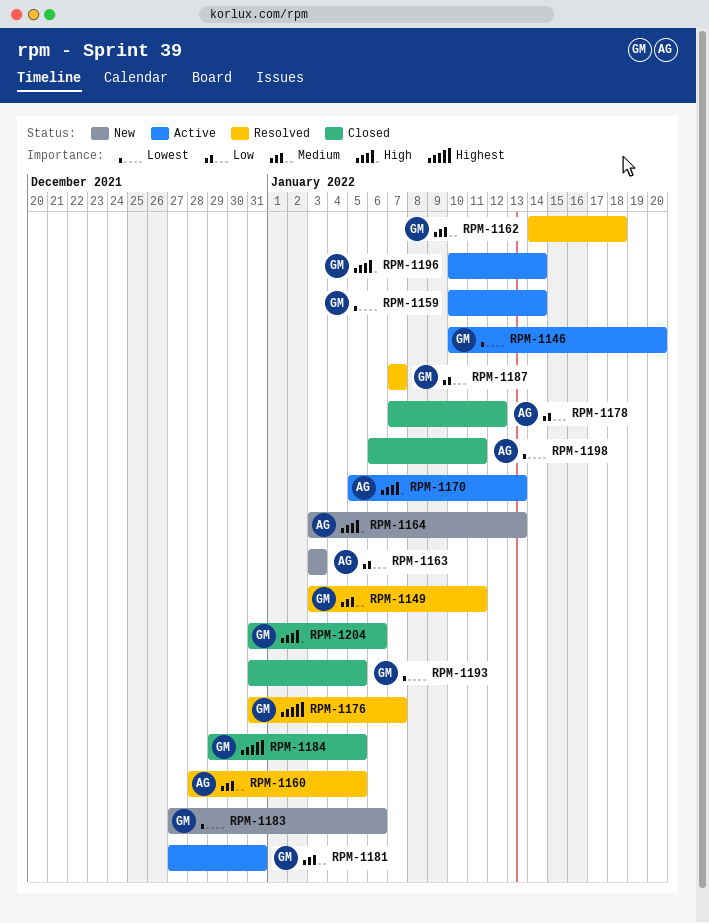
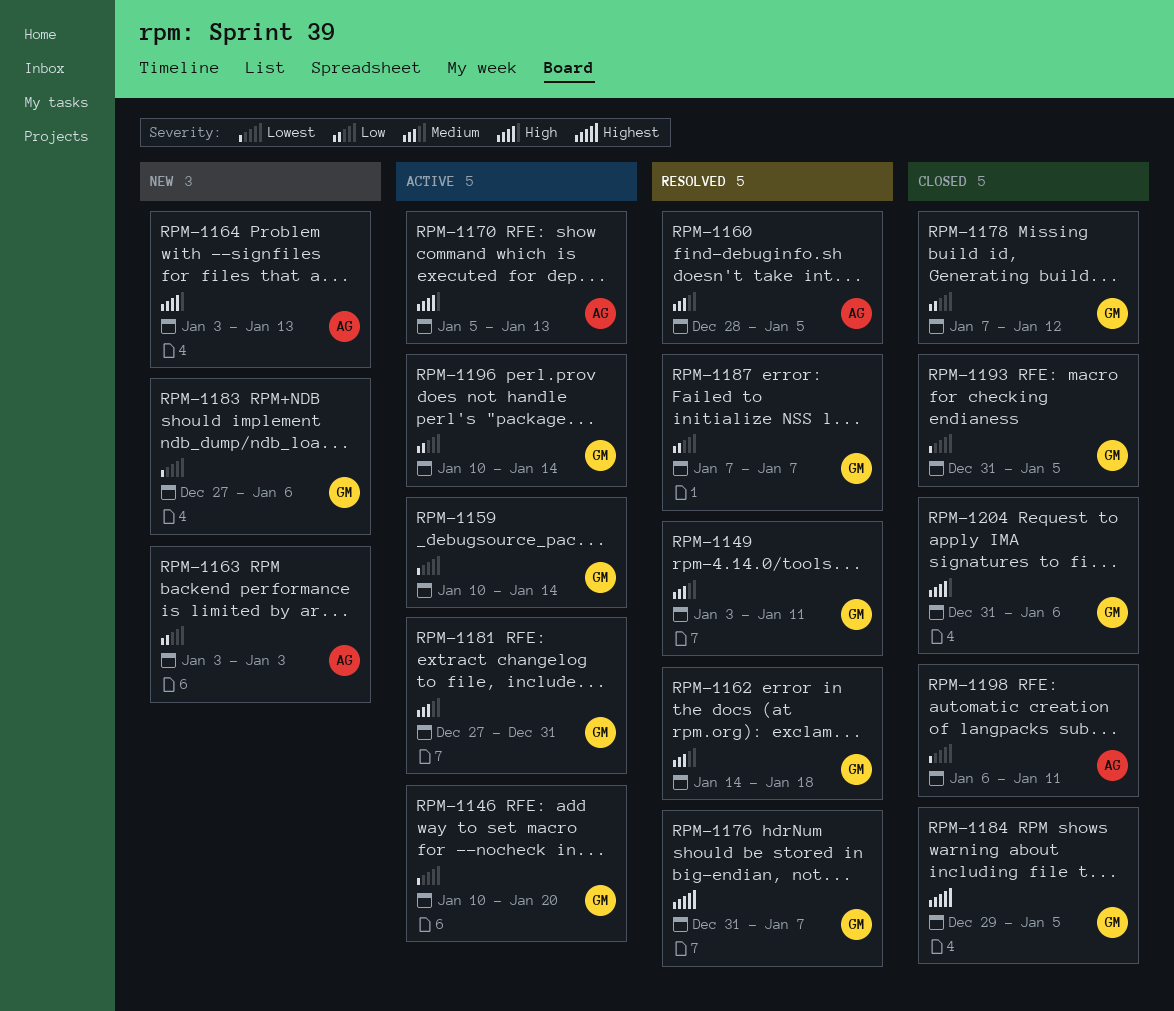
RPM-1178, owner: AG -> GM
RPM-1196, priority: High -> Low

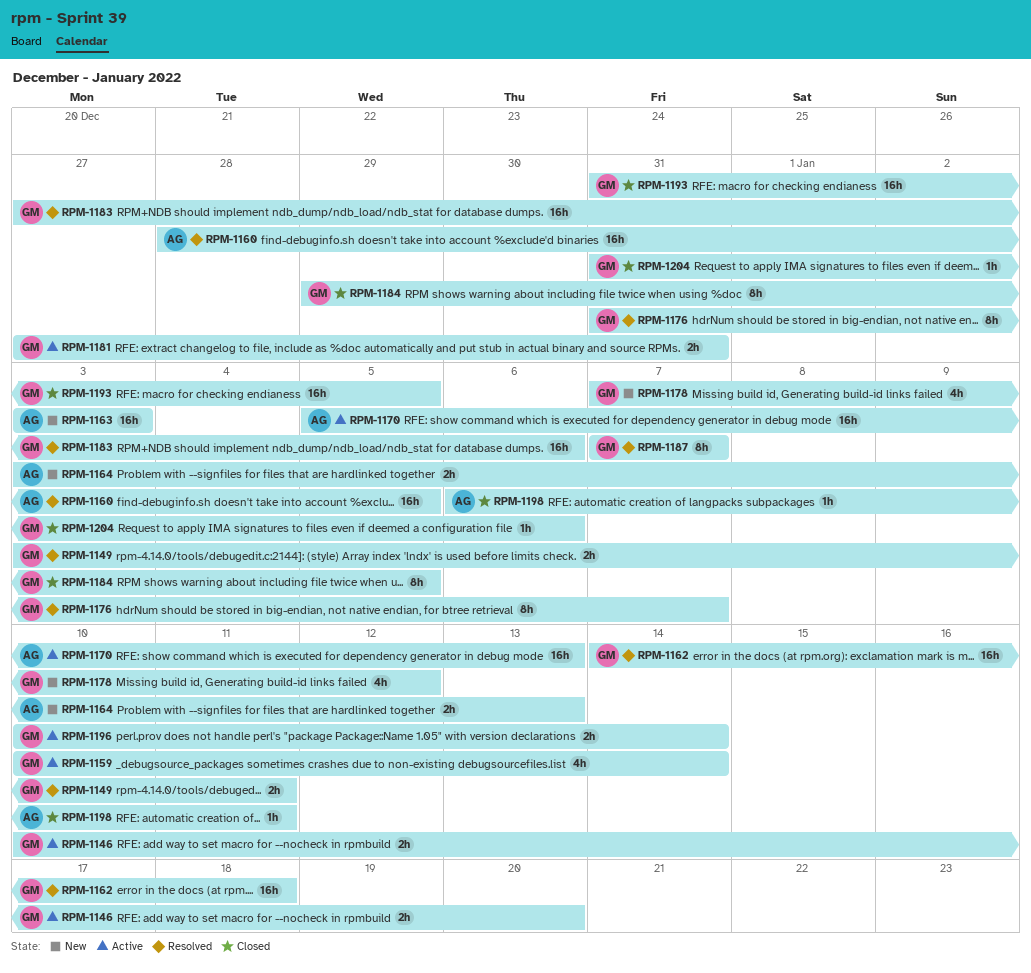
RPM-1178, status: Closed -> New
RPM-1183, status: New -> Resolved

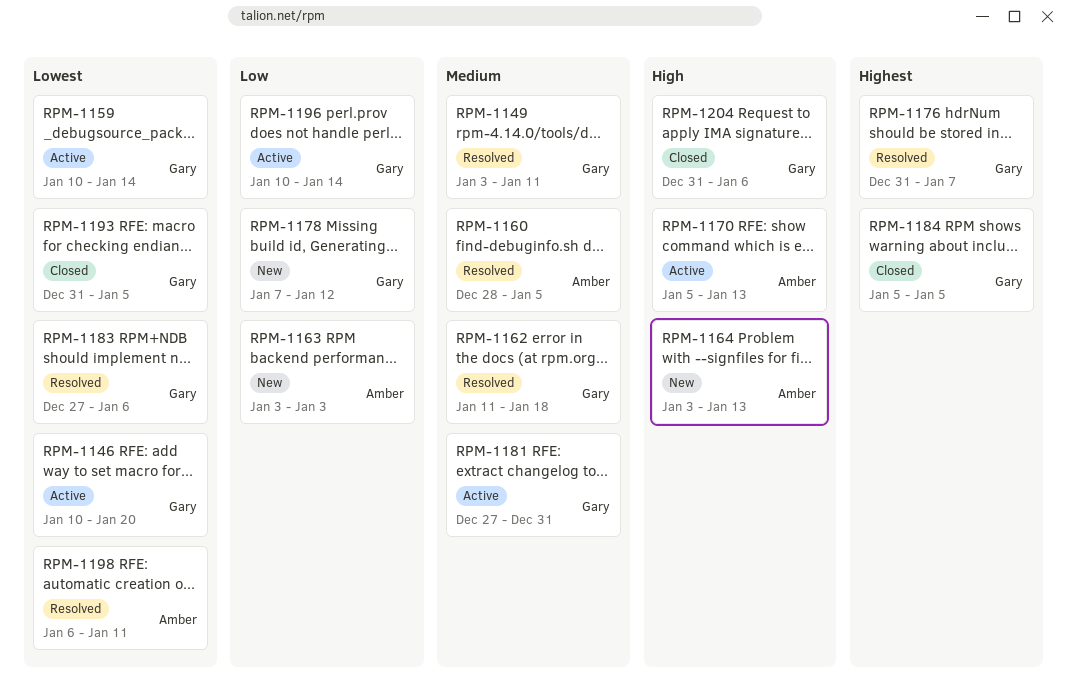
RPM-1162, start: Jan 14 -> Jan 11
RPM-1184, start: Dec 29 -> Jan 5
RPM-1187: present -> none
RPM-1198, status: Closed -> Resolved

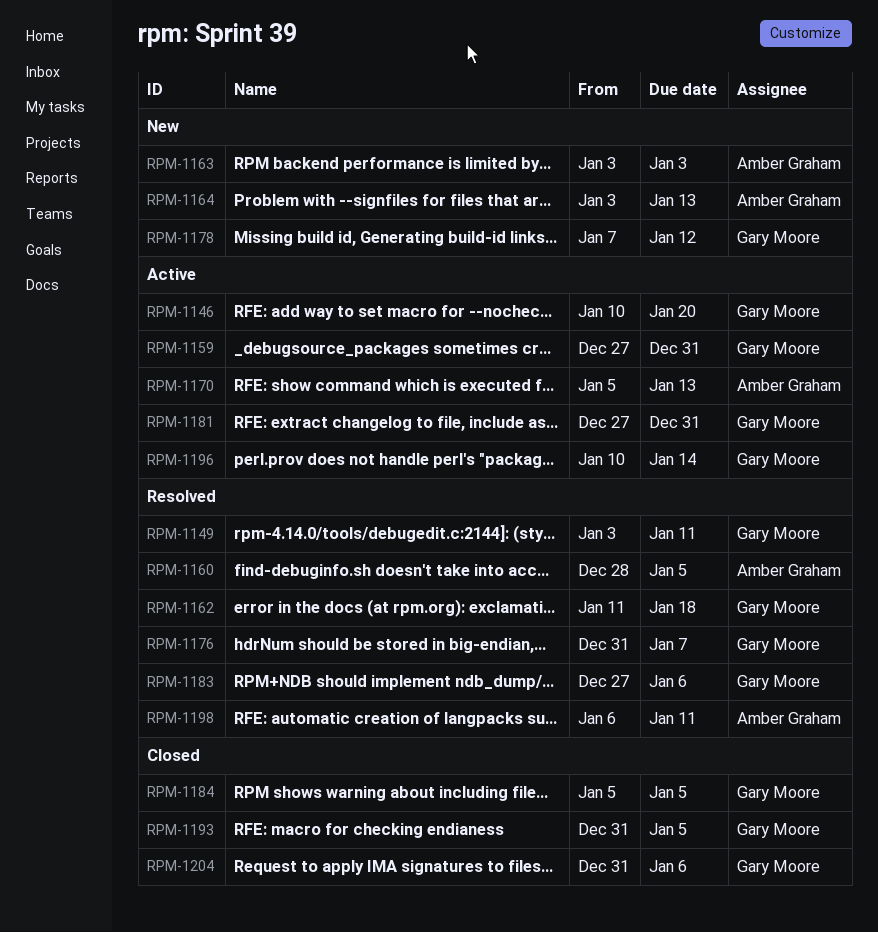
RPM-1159, start: Jan 10 -> Dec 27
RPM-1159, due: Jan 14 -> Dec 31

